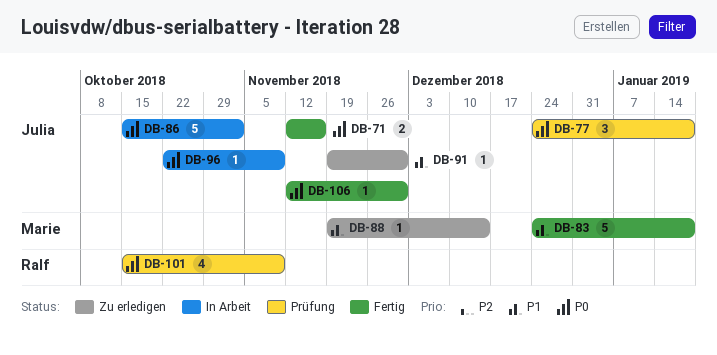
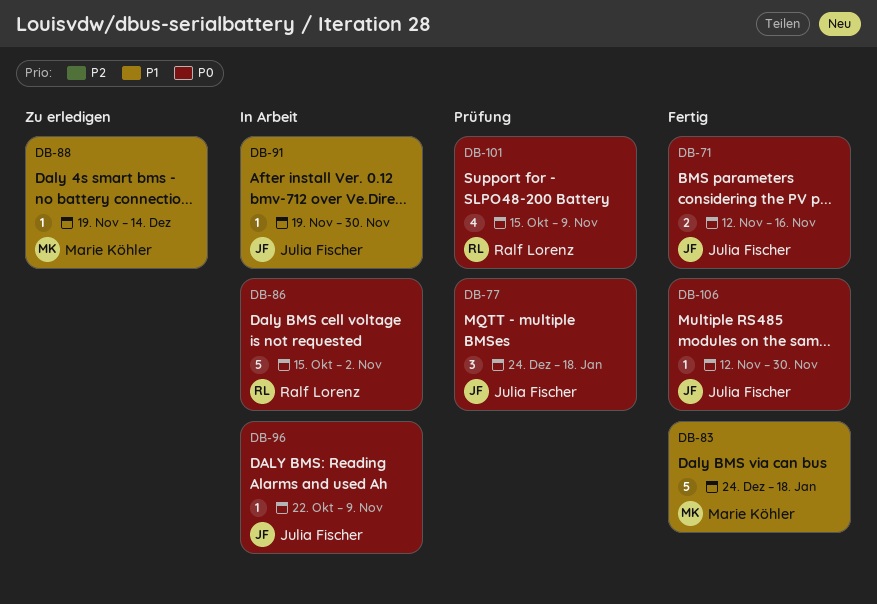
DB-86, owner: Julia Fischer -> Ralf Lorenz
DB-91, status: Zu erledigen -> In Arbeit

